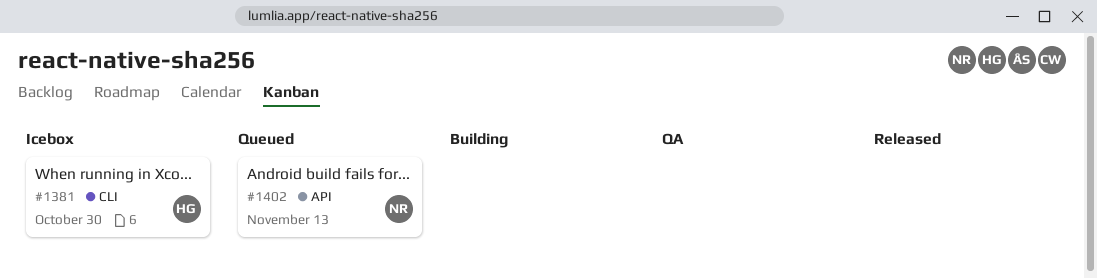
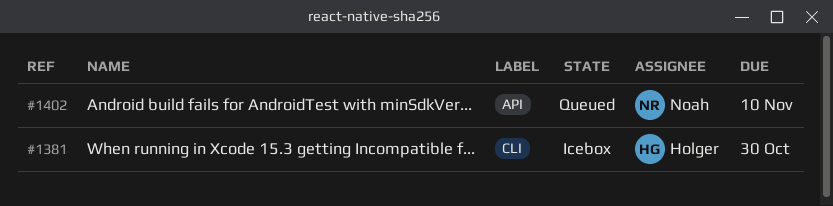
#1402, due: Nov 13 -> Nov 10

